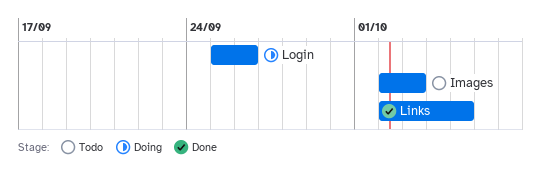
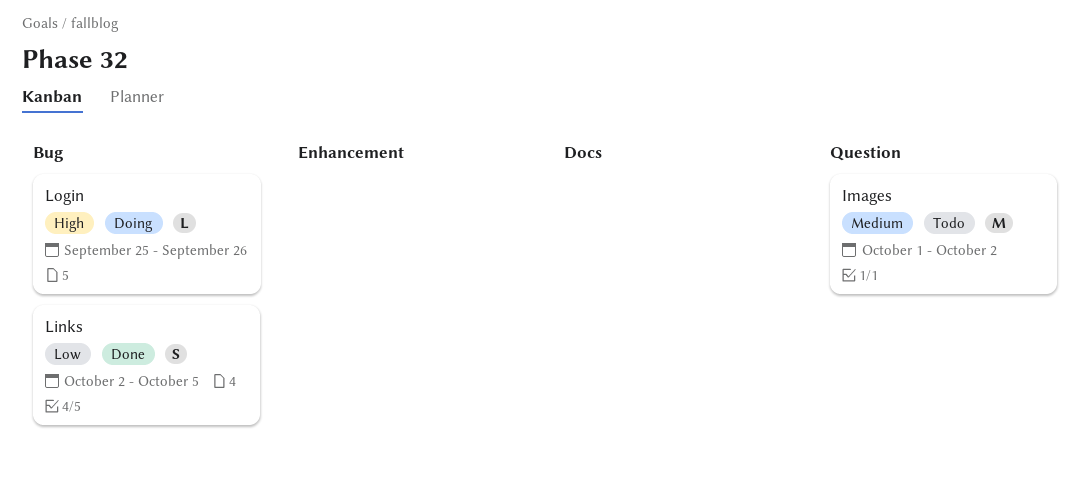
Images, start: Oct 2 -> Oct 1
Images, due: Oct 3 -> Oct 2

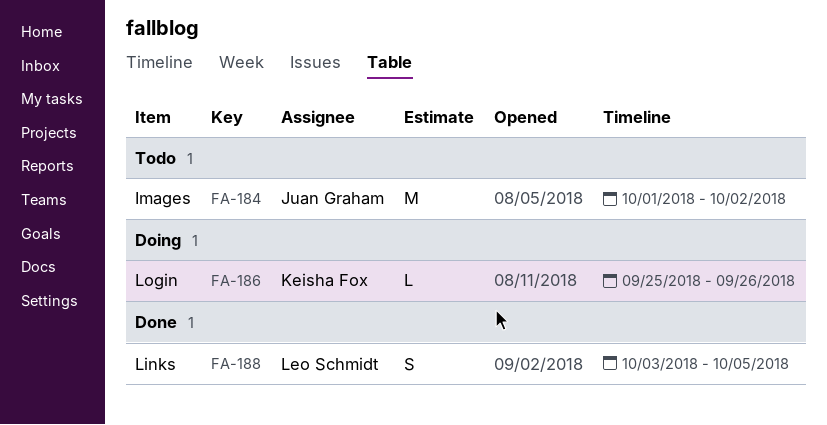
Links, start: Oct 2 -> Oct 3

